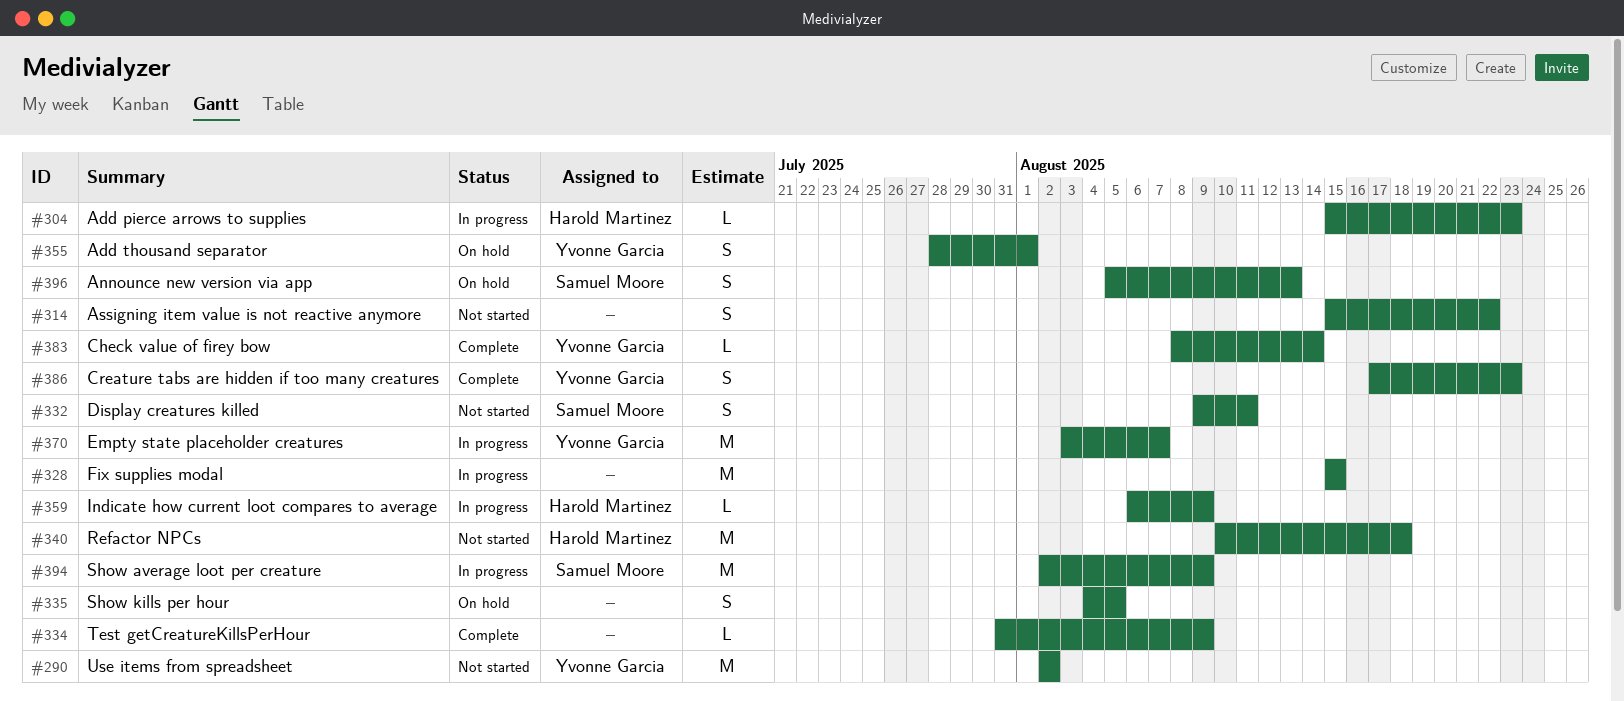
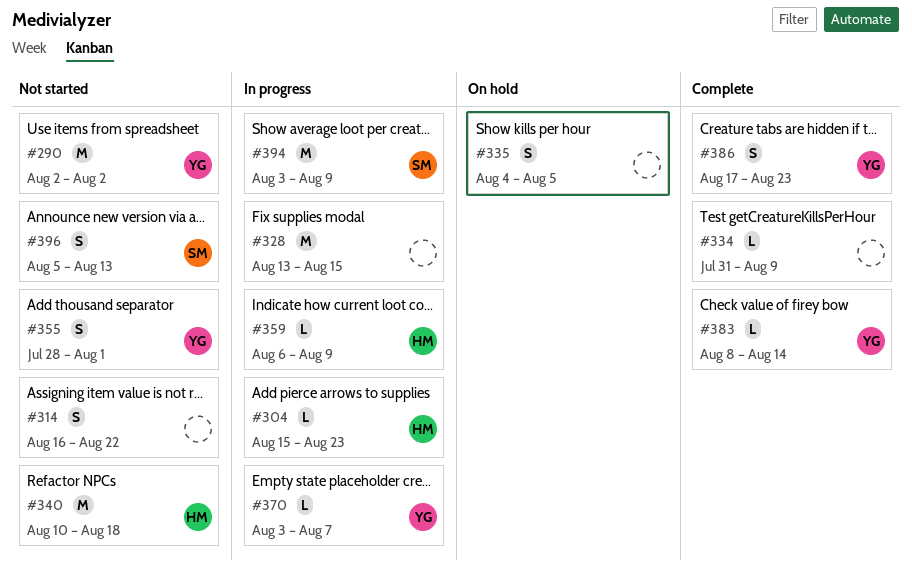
#314, start: Aug 15 -> Aug 16
#328, start: Aug 15 -> Aug 13
#332: present -> none
#355, status: On hold -> Not started
#370, estimate: M -> L
#394, start: Aug 2 -> Aug 3
#396, status: On hold -> Not started

